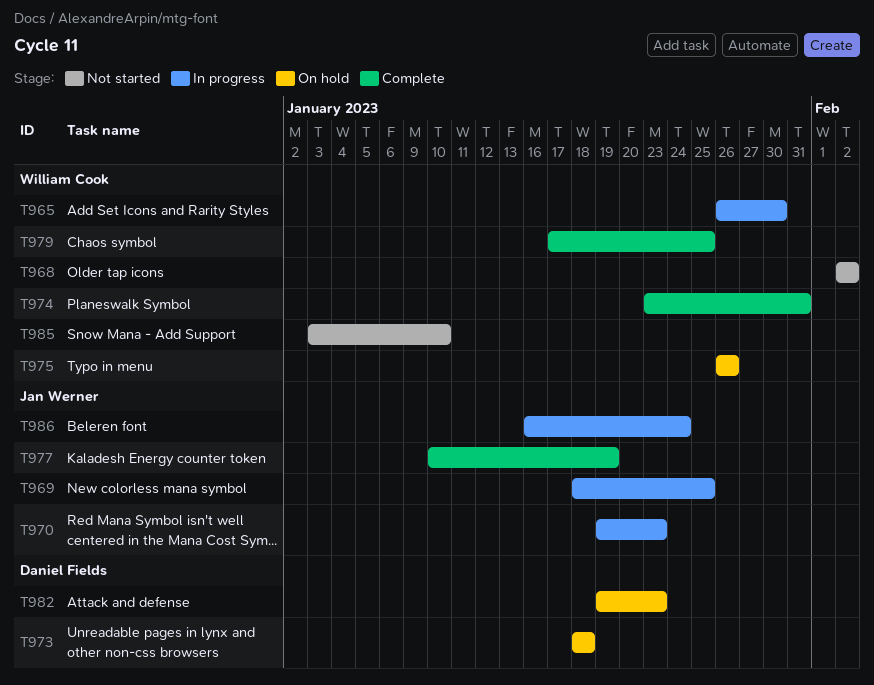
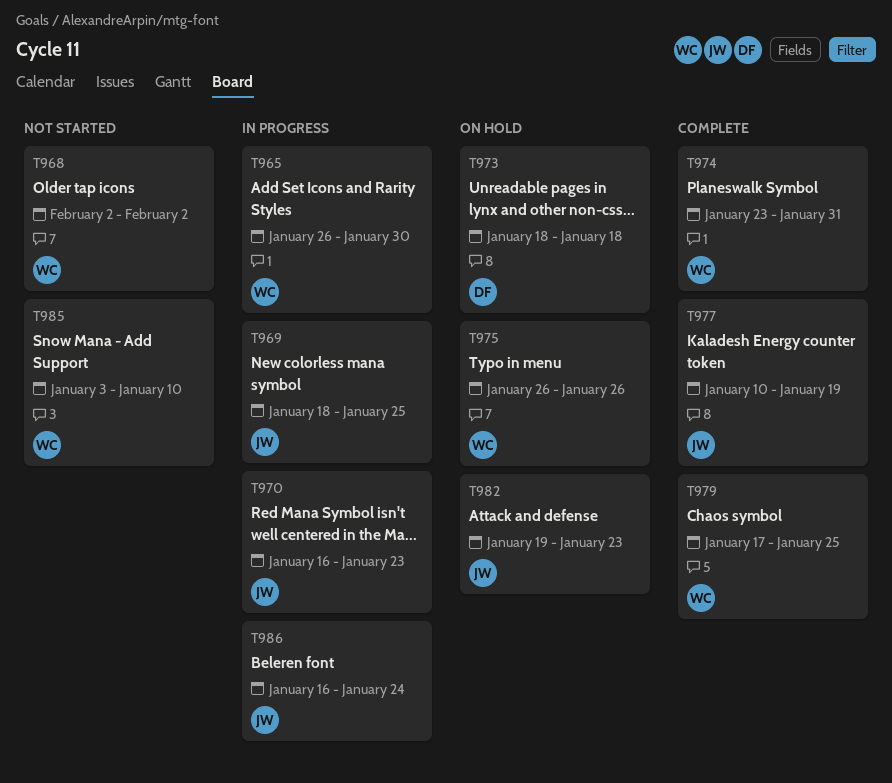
T970, start: Jan 19 -> Jan 16
T982, owner: Daniel Fields -> Jan Werner

